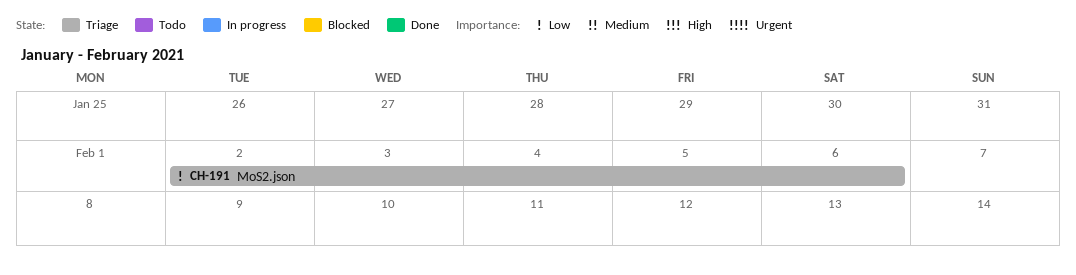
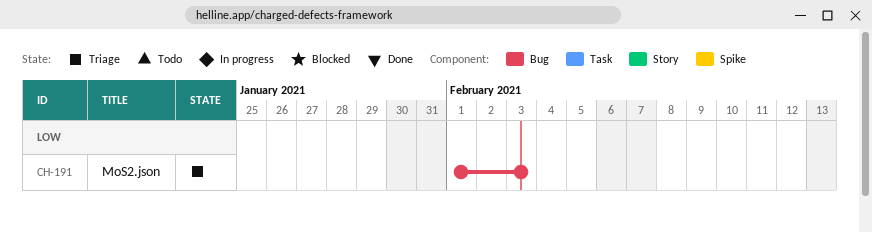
CH-191, start: Feb 2 -> Feb 1
CH-191, due: Feb 6 -> Feb 3

